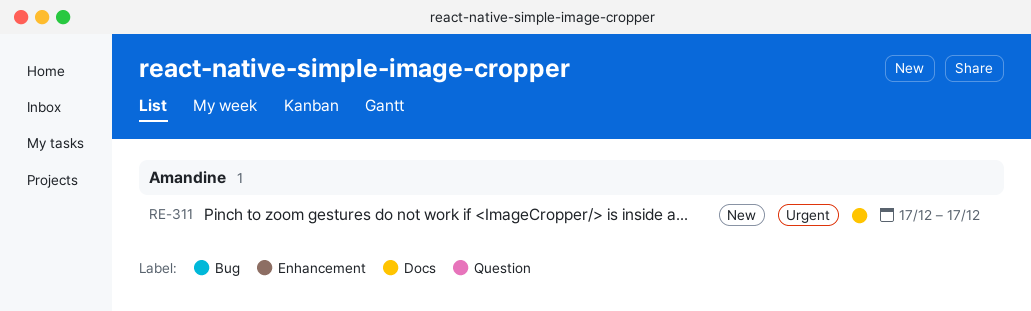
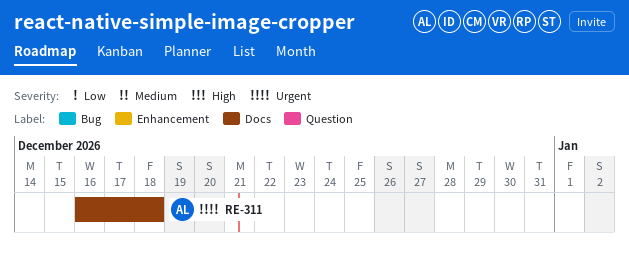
RE-311, start: Dec 17 -> Dec 16
RE-311, due: Dec 17 -> Dec 18

